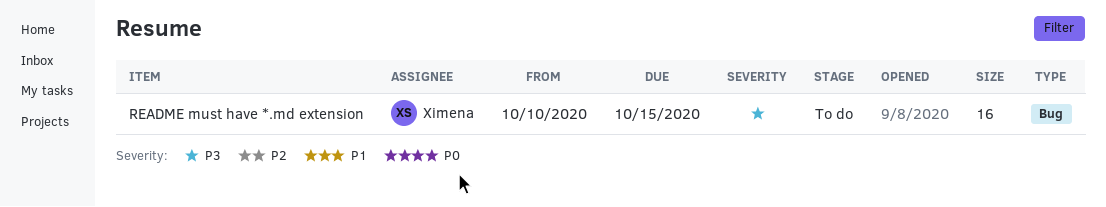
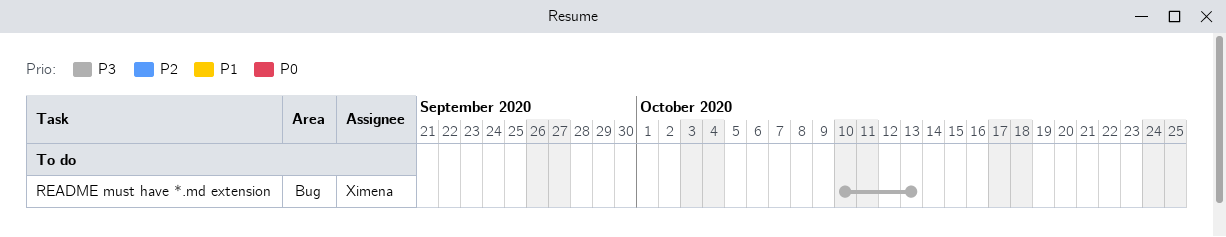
README must have *.md extension, due: Oct 15 -> Oct 13

